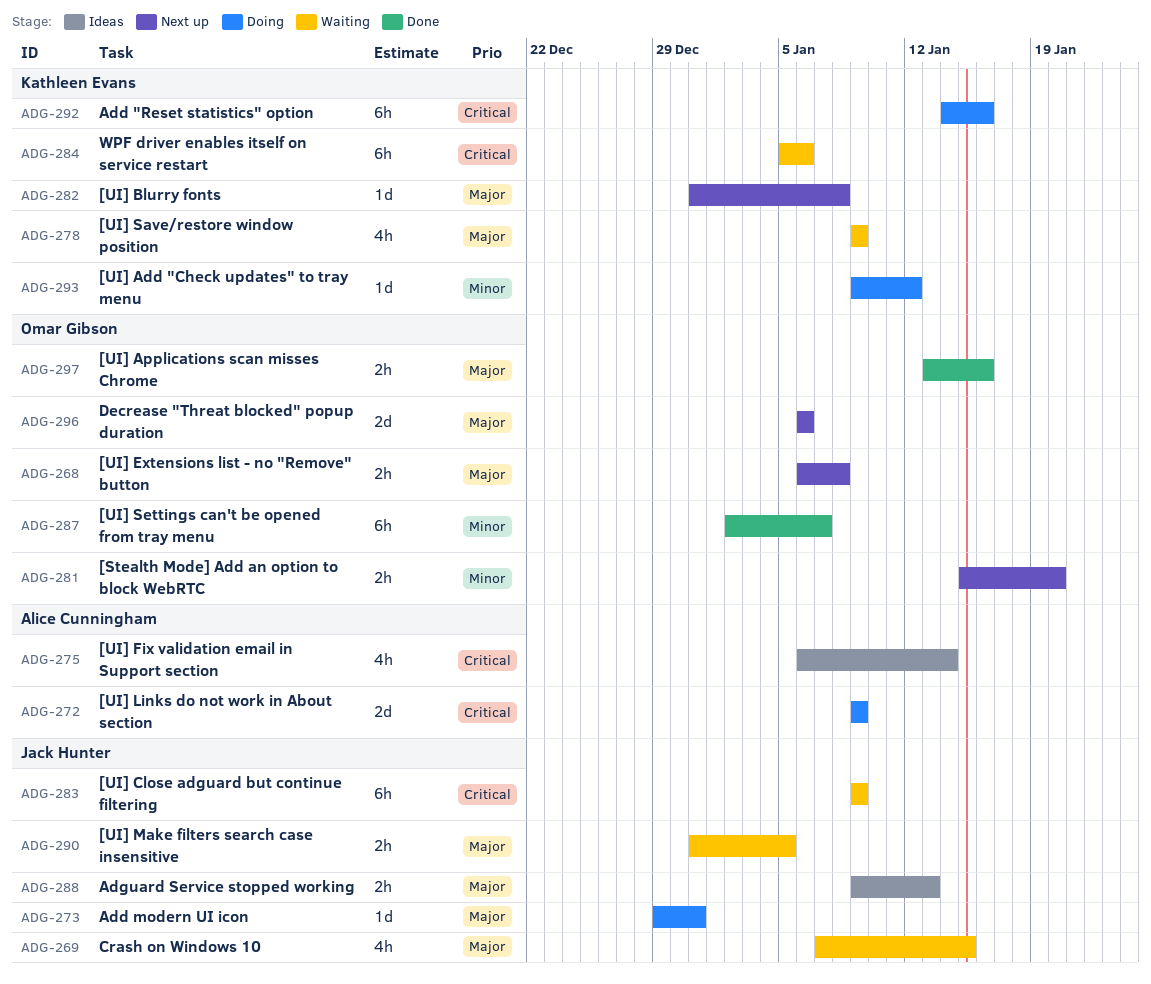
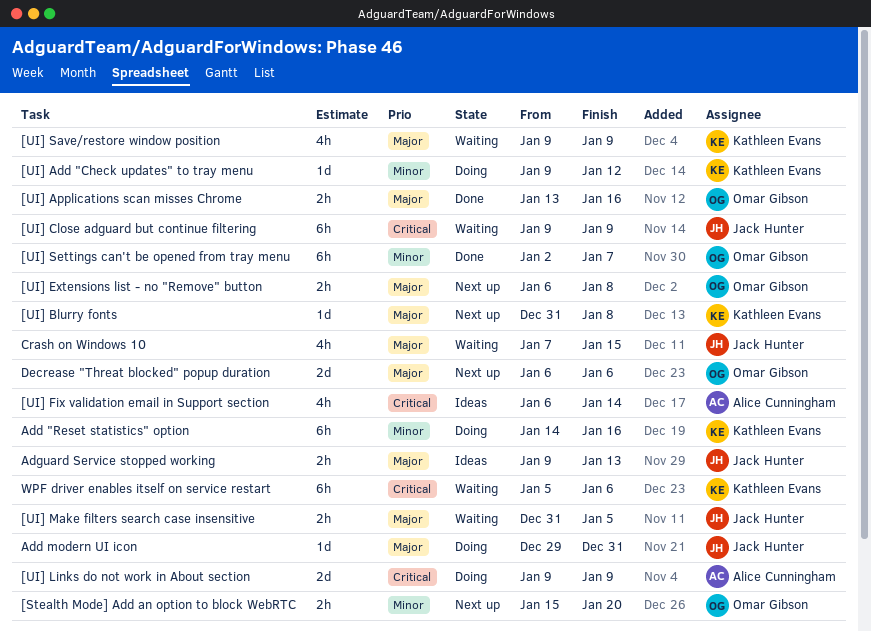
Add "Reset statistics" option, priority: Critical -> Minor

